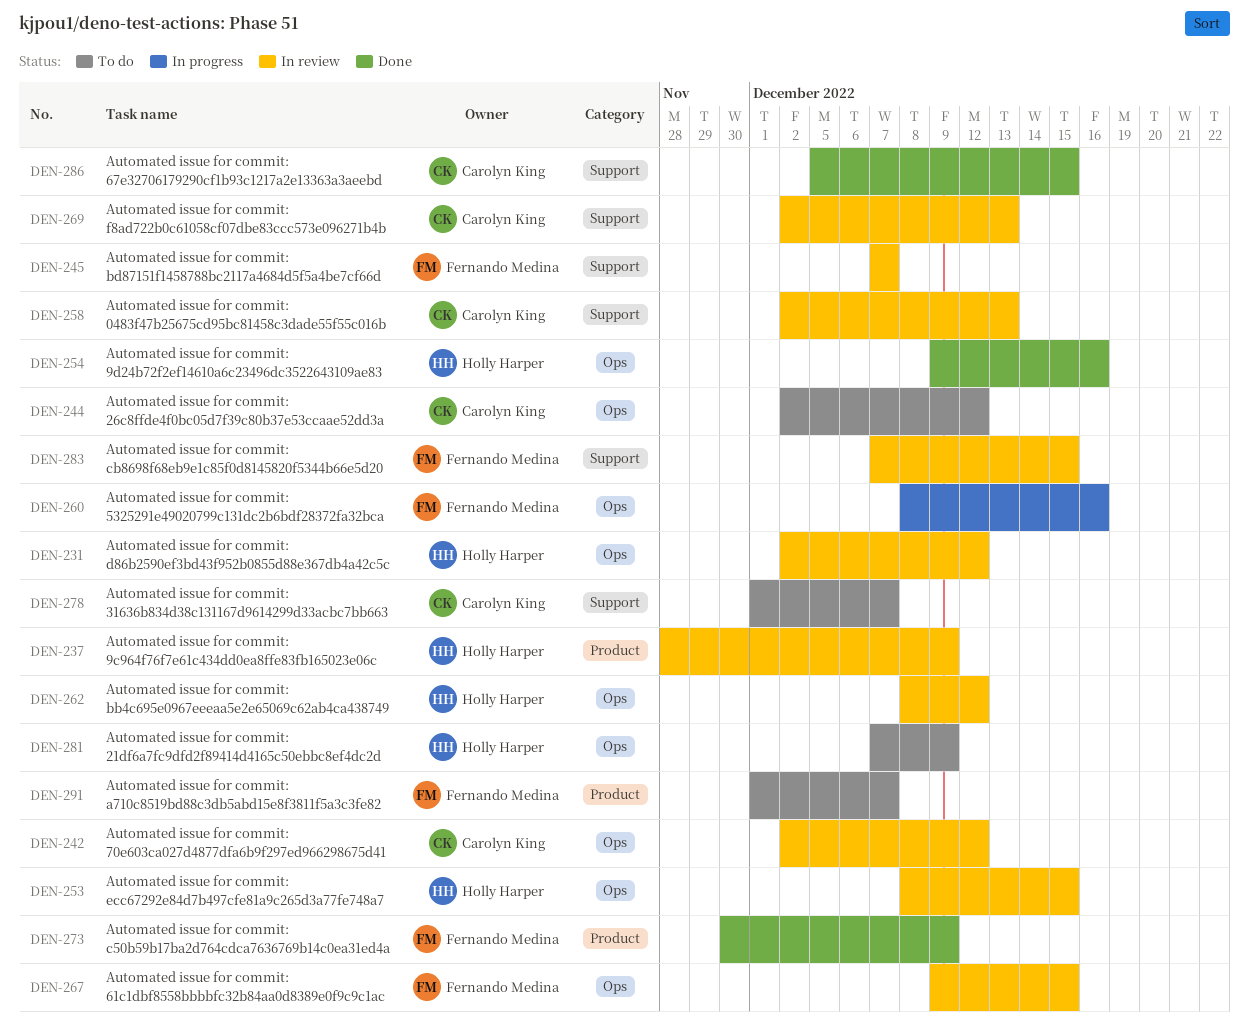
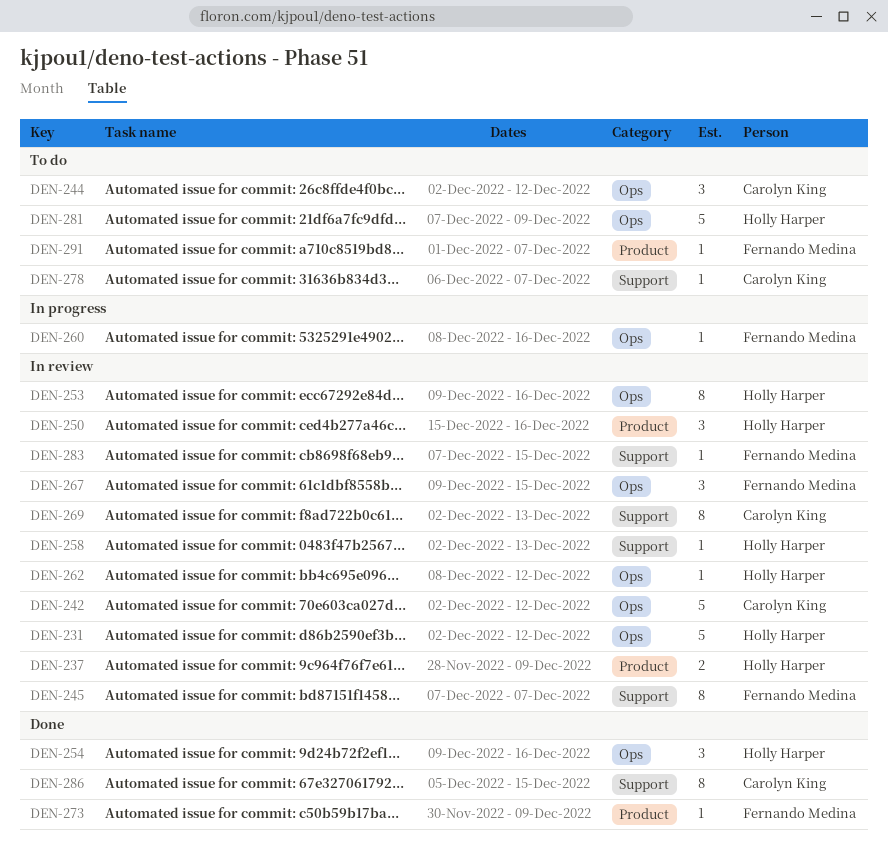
DEN-250: none -> present
DEN-253, start: Dec 8 -> Dec 9
DEN-253, due: Dec 15 -> Dec 16
DEN-258, owner: Carolyn King -> Holly Harper
DEN-278, start: Dec 1 -> Dec 6

